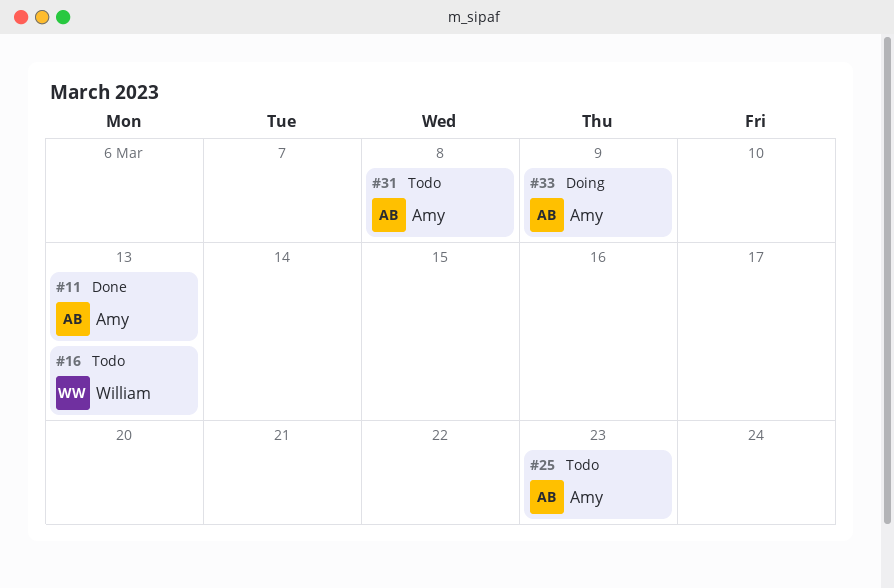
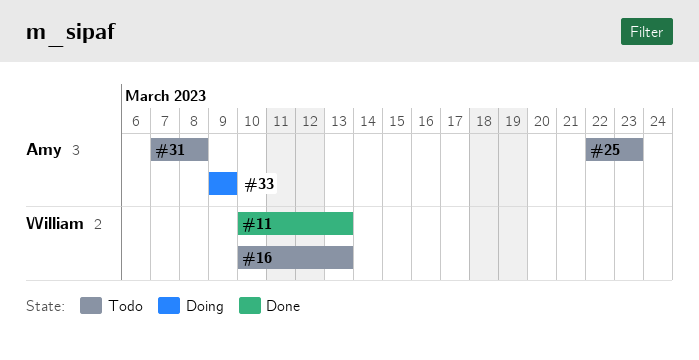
#11, owner: Amy -> William

